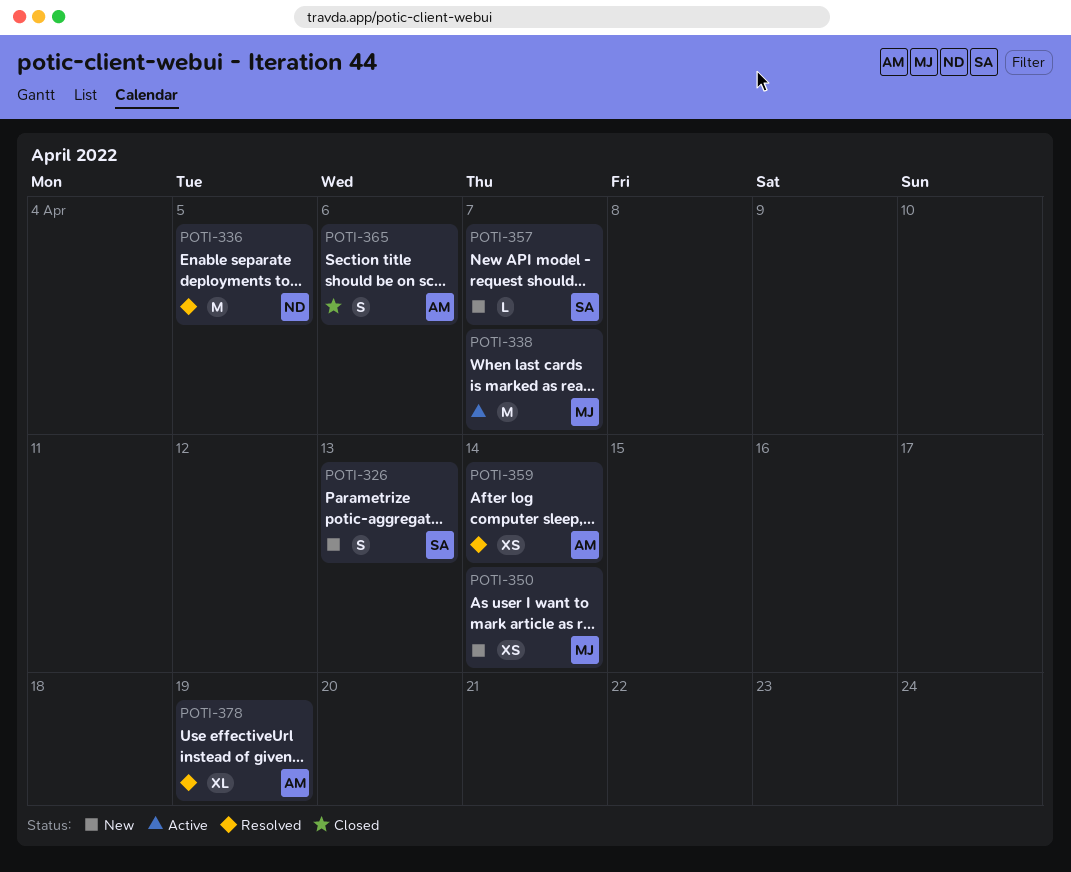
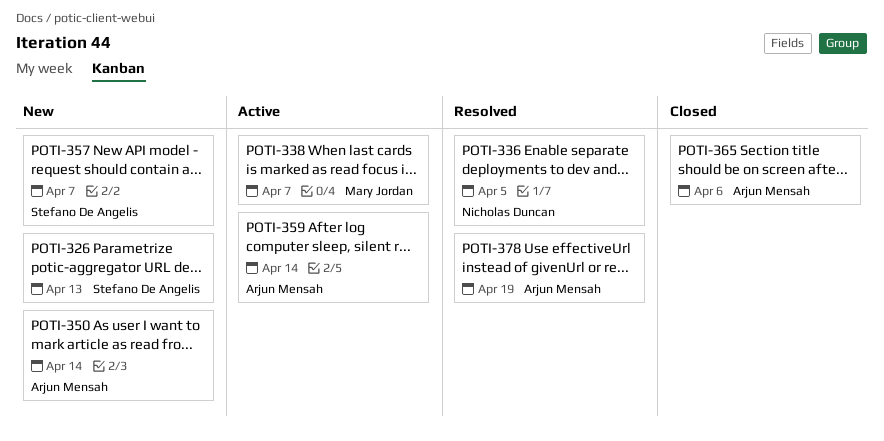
POTI-350, owner: Mary Jordan -> Arjun Mensah
POTI-359, status: Resolved -> Active

